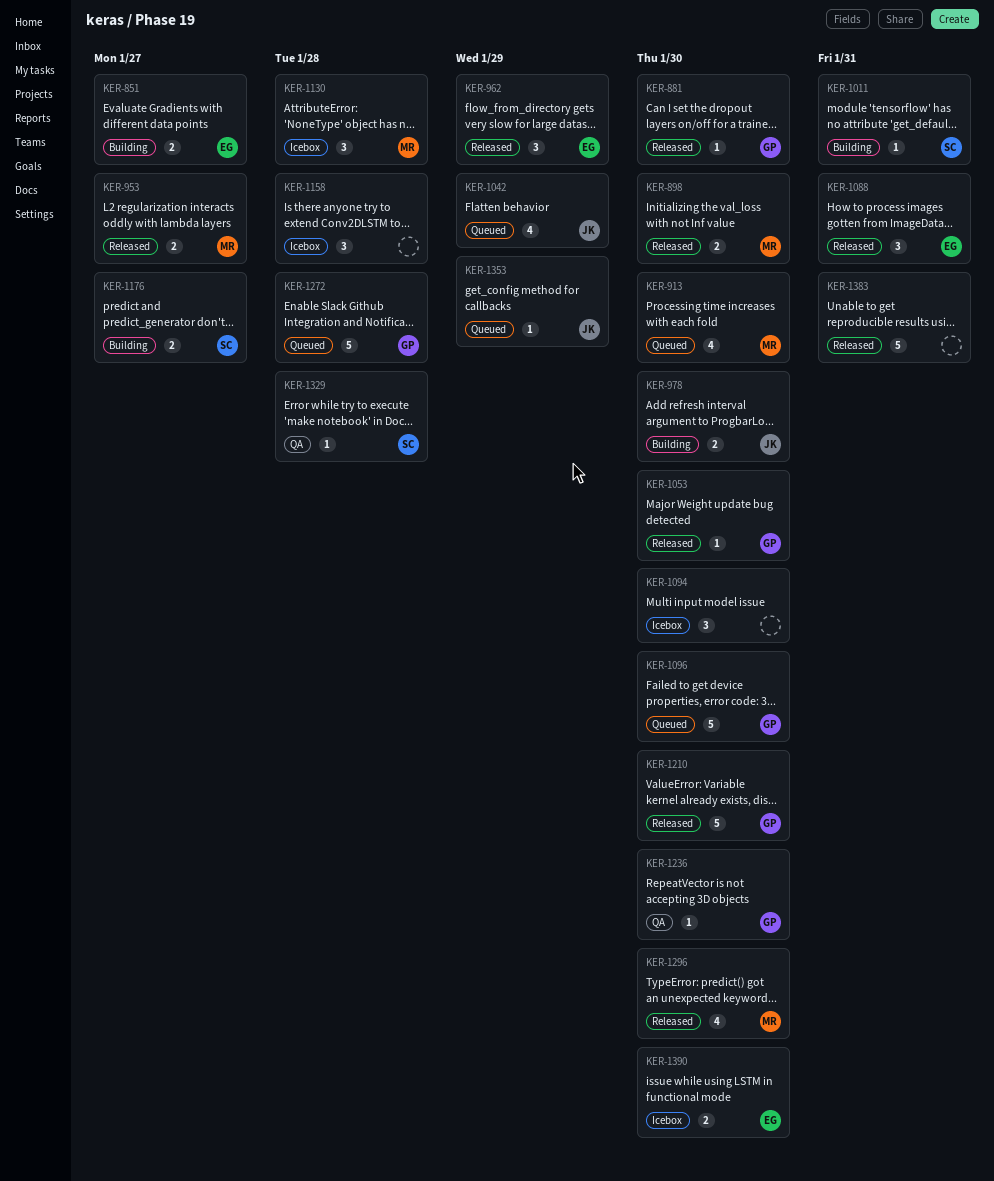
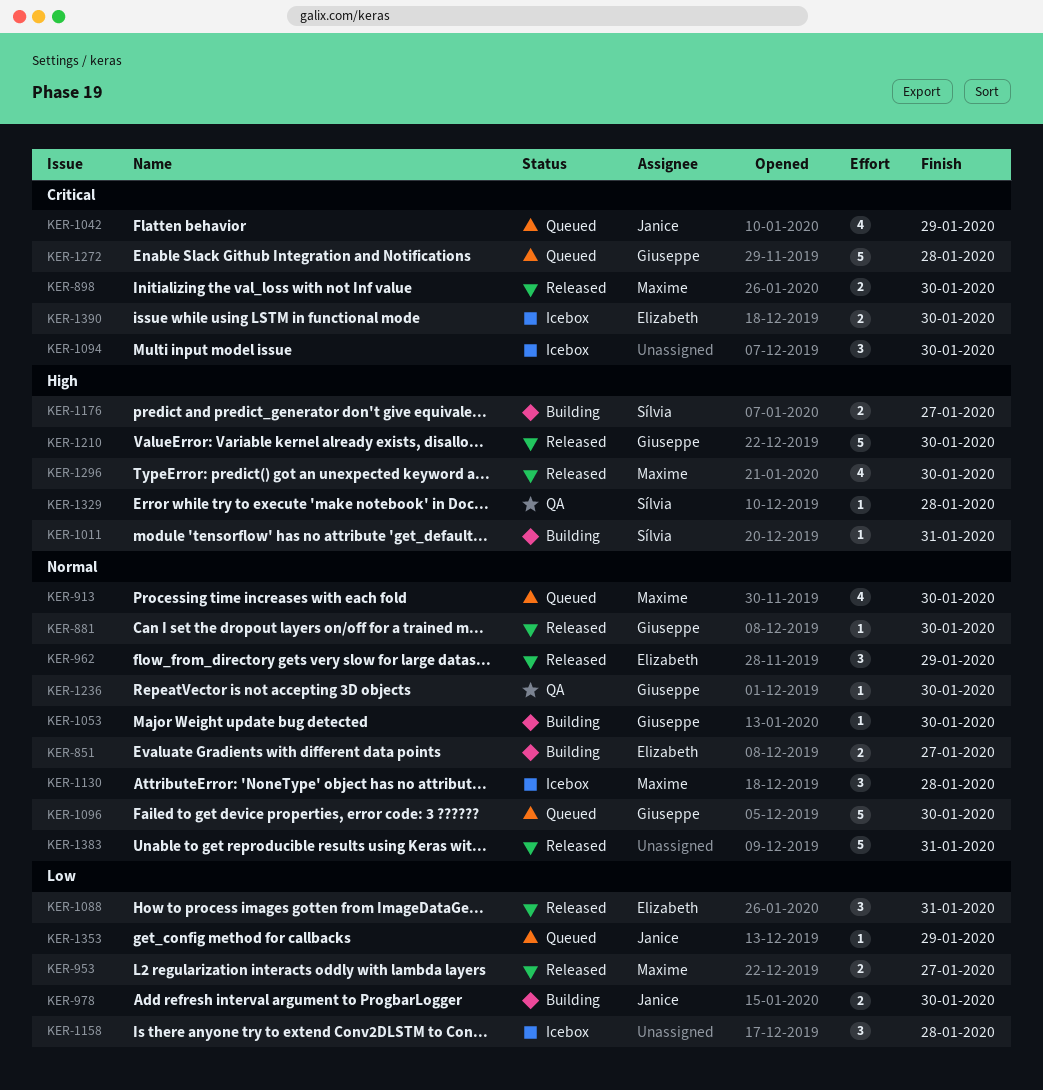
KER-1053, status: Released -> Building

